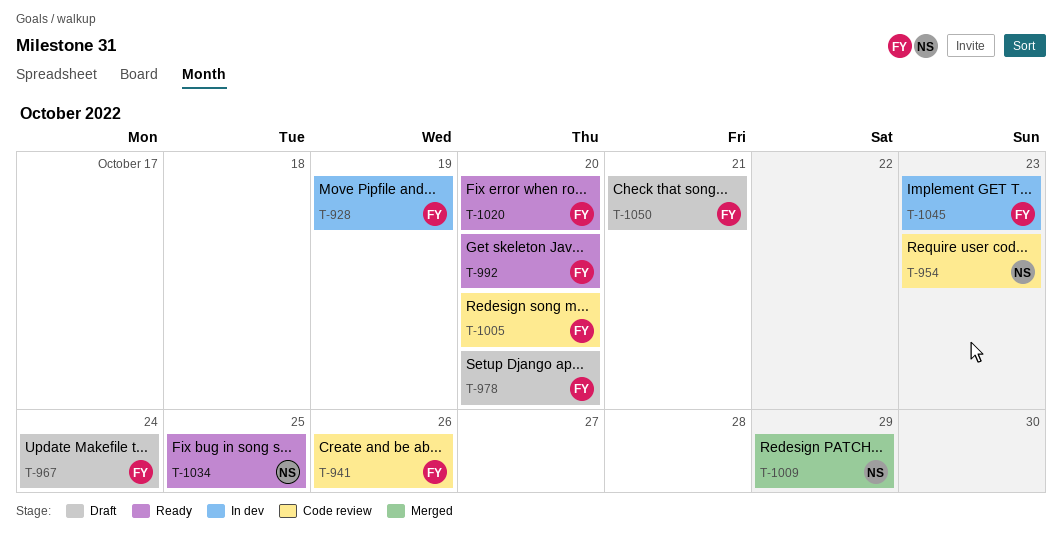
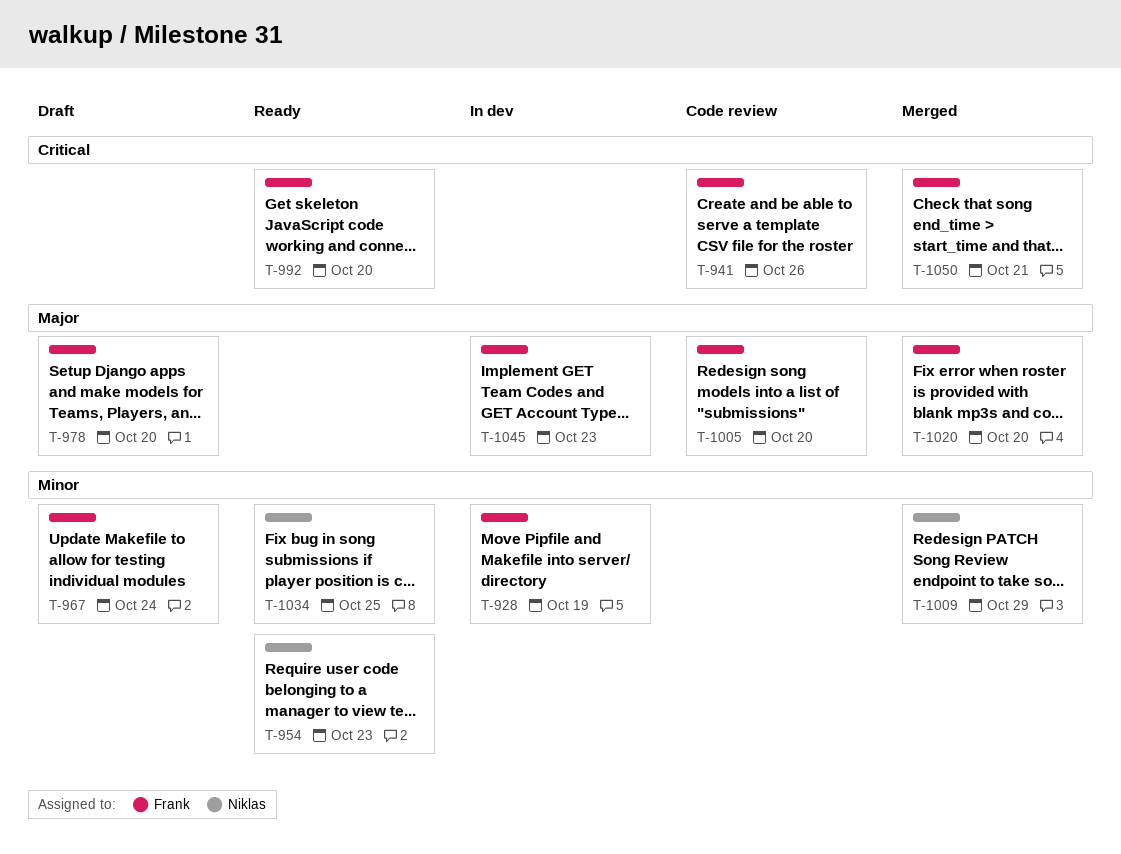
T-954, status: Code review -> Ready
T-1020, status: Ready -> Merged
T-1050, status: Draft -> Merged

